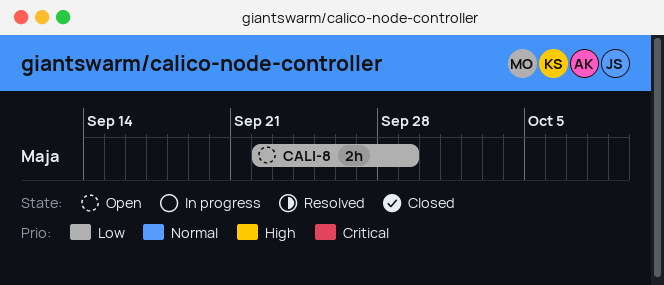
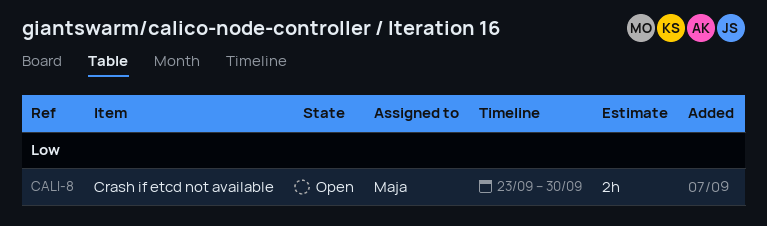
CALI-8, start: Sep 22 -> Sep 23
CALI-8, due: Sep 29 -> Sep 30

